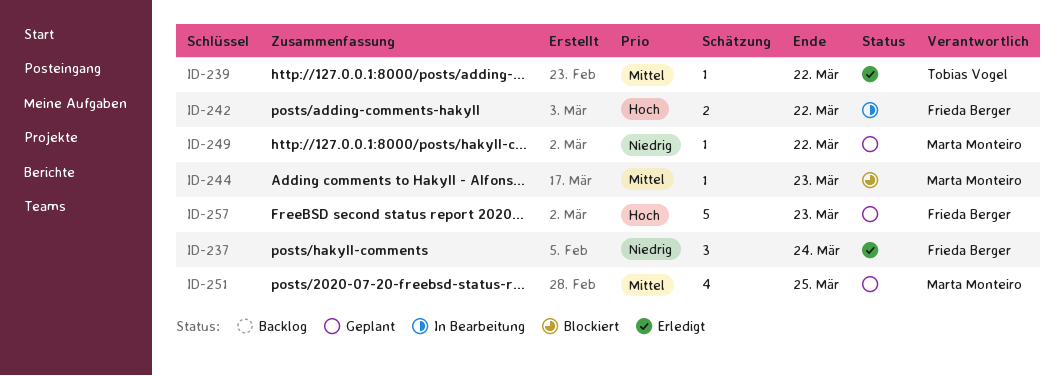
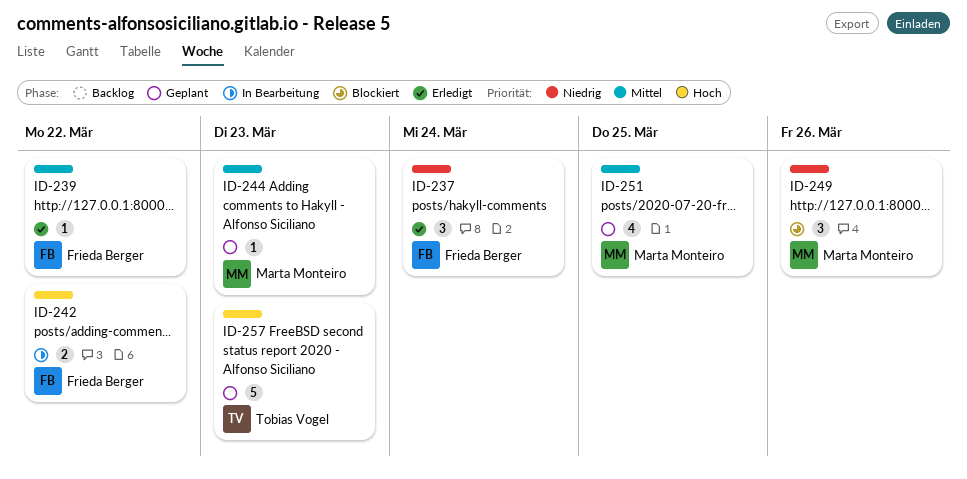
ID-239, owner: Tobias Vogel -> Frieda Berger
ID-244, status: Blockiert -> Geplant
ID-249, status: Geplant -> Blockiert
ID-249, estimate: 1 -> 3
ID-249, due: Mar 22 -> Mar 26
ID-257, owner: Frieda Berger -> Tobias Vogel

